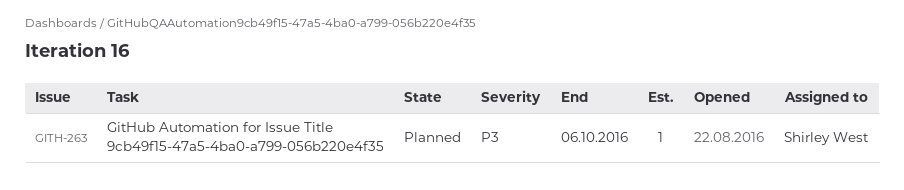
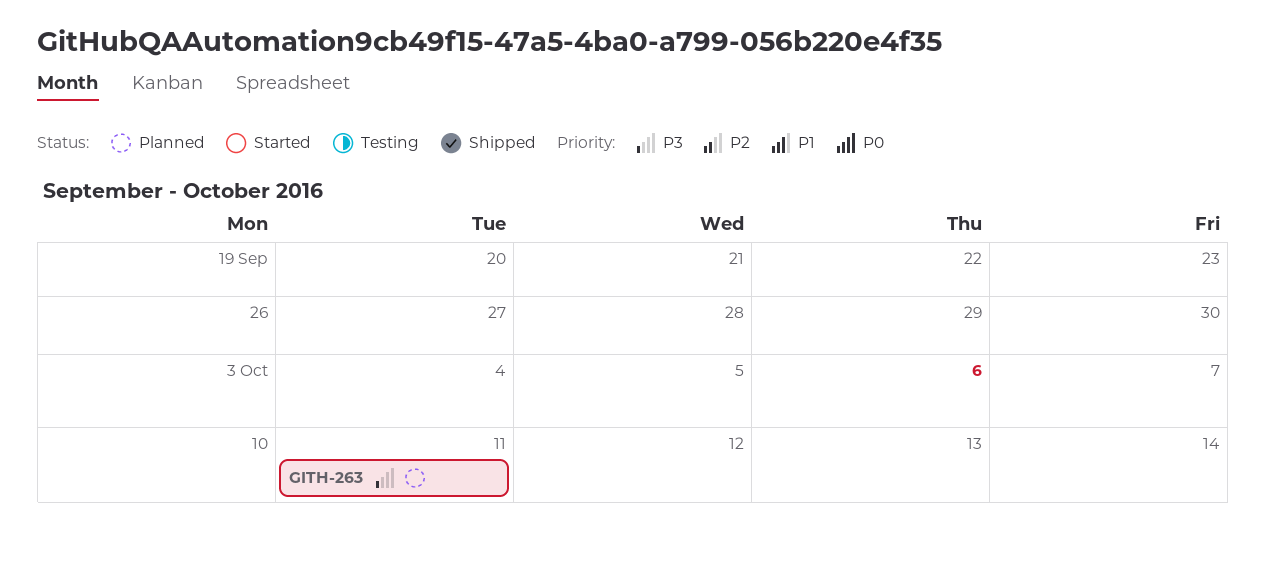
GITH-263, due: Oct 6 -> Oct 11

